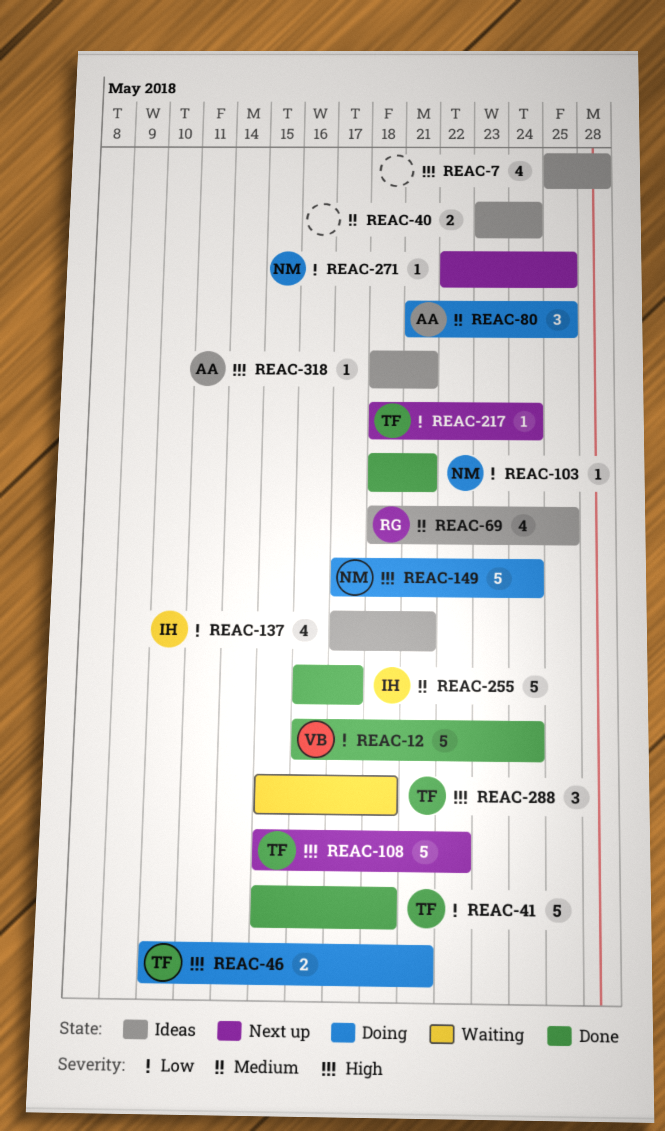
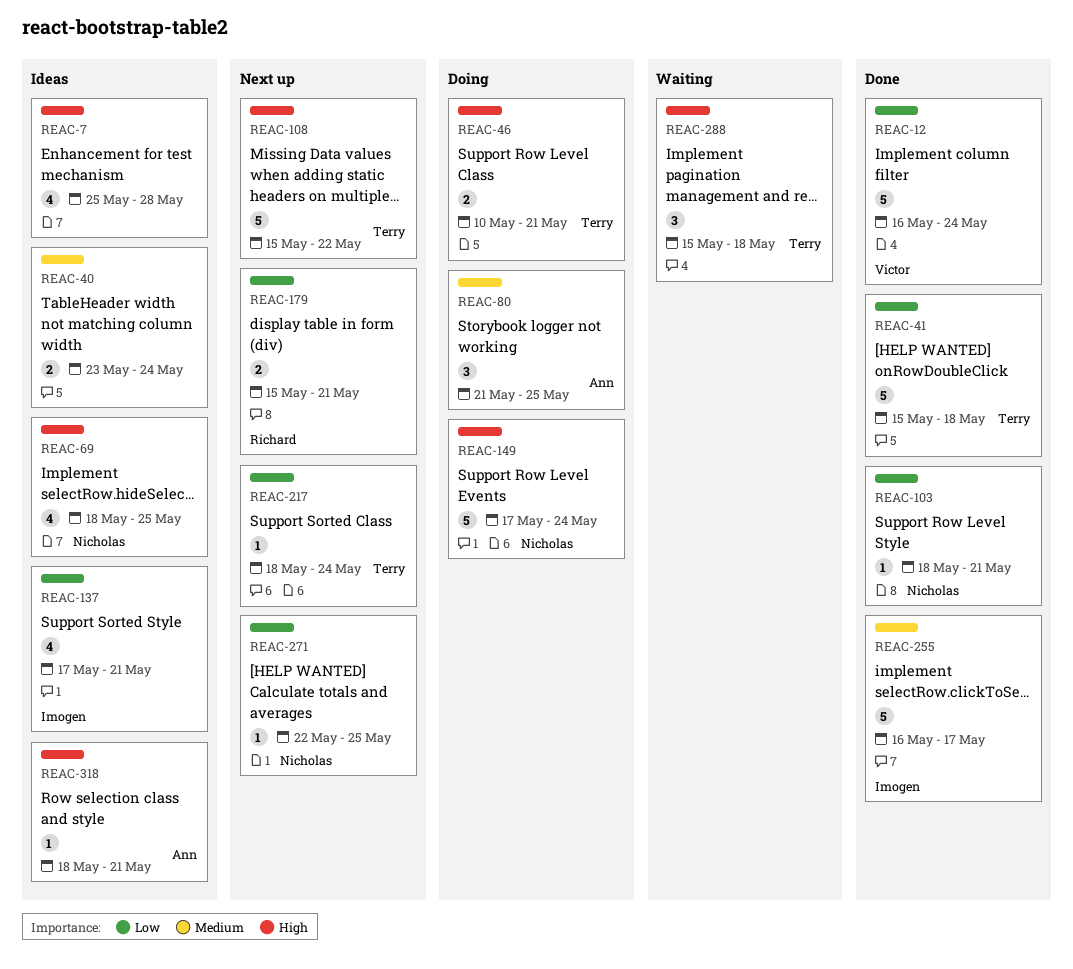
REAC-69, owner: Richard -> Nicholas
REAC-69, priority: Medium -> High
REAC-179: none -> present

